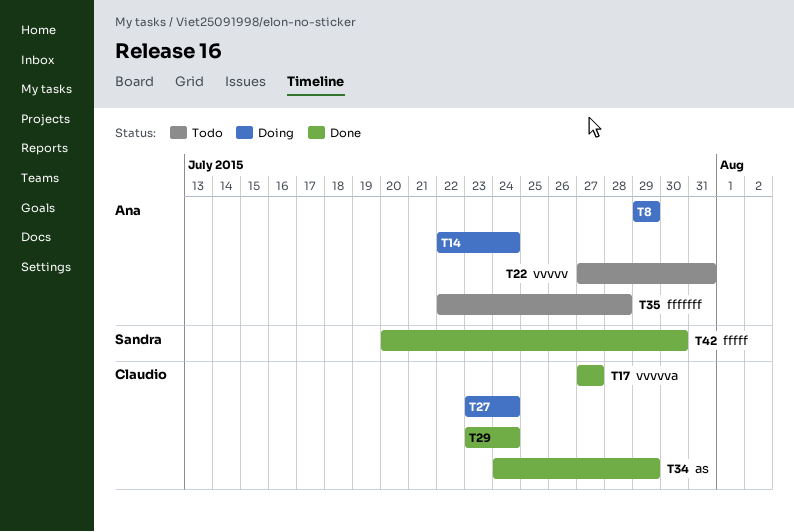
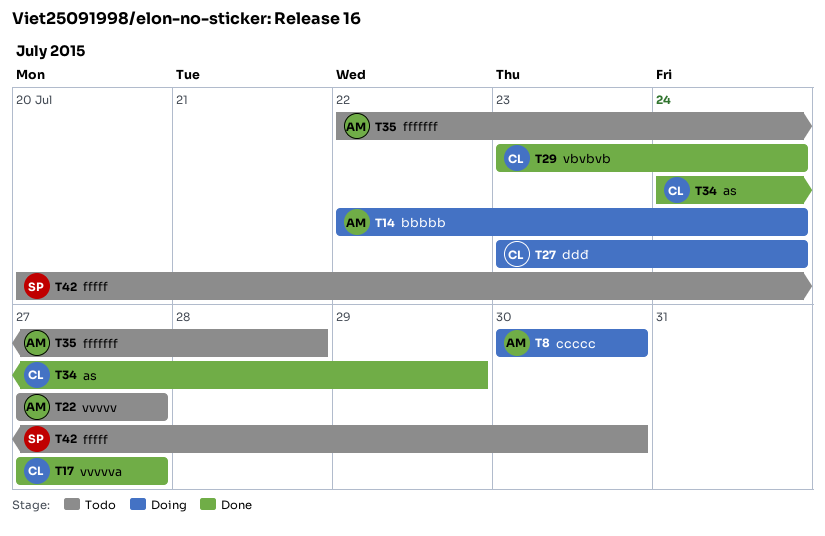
T8, start: Jul 29 -> Jul 30
T8, due: Jul 29 -> Jul 30
T22, due: Jul 31 -> Jul 27
T42, status: Done -> Todo

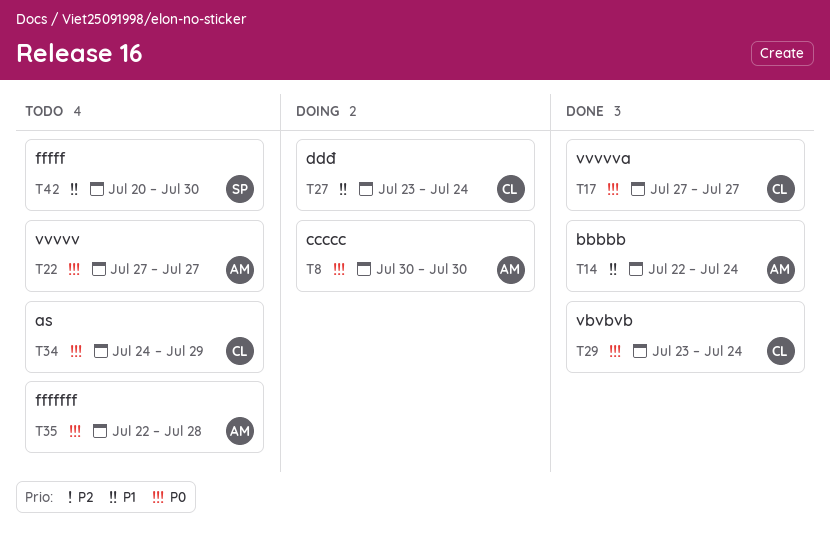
T14, status: Doing -> Done
T34, status: Done -> Todo

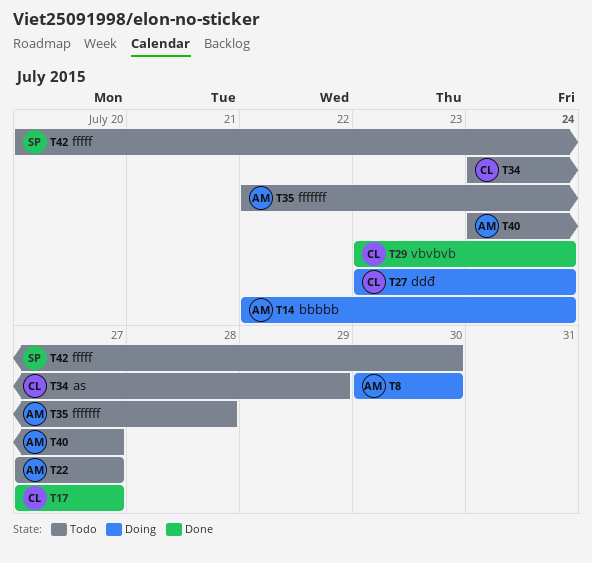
T14, status: Done -> Doing
T40: none -> present

